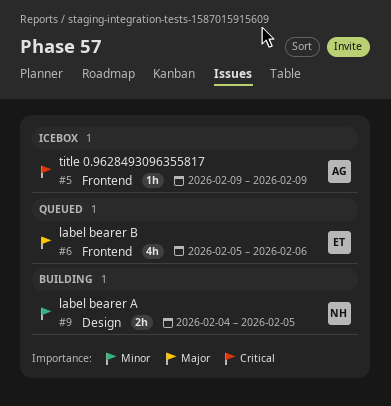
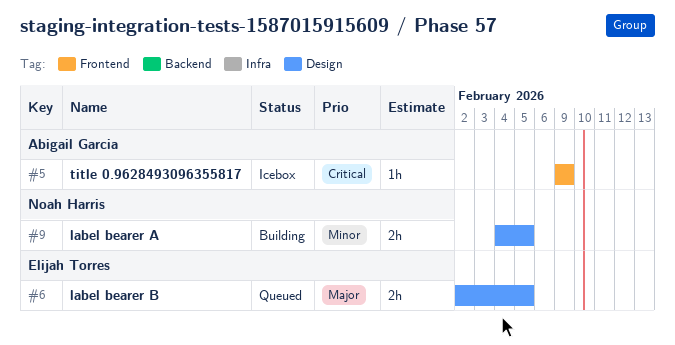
#6, label: Frontend -> Design
#6, estimate: 4h -> 2h
#6, start: Feb 5 -> Feb 2
#6, due: Feb 6 -> Feb 5

